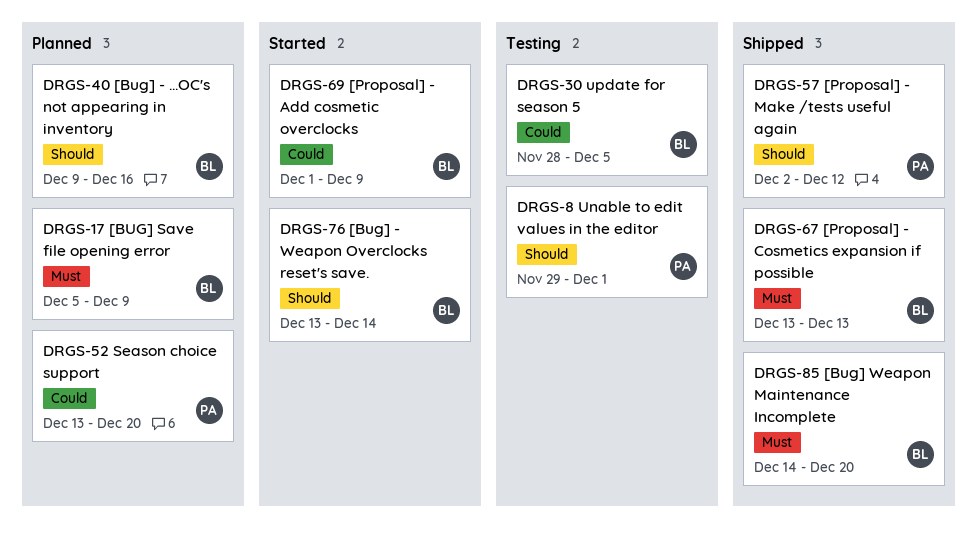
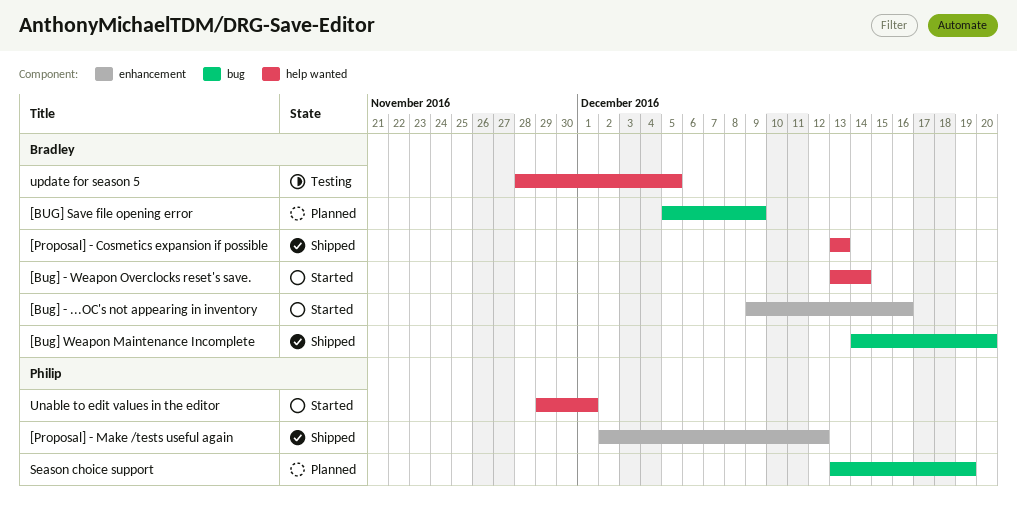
[Bug] - ...OC's not appearing in inventory, status: Planned -> Started
[Proposal] - Add cosmetic overclocks: present -> none
Season choice support, due: Dec 20 -> Dec 19
Unable to edit values in the editor, status: Testing -> Started

